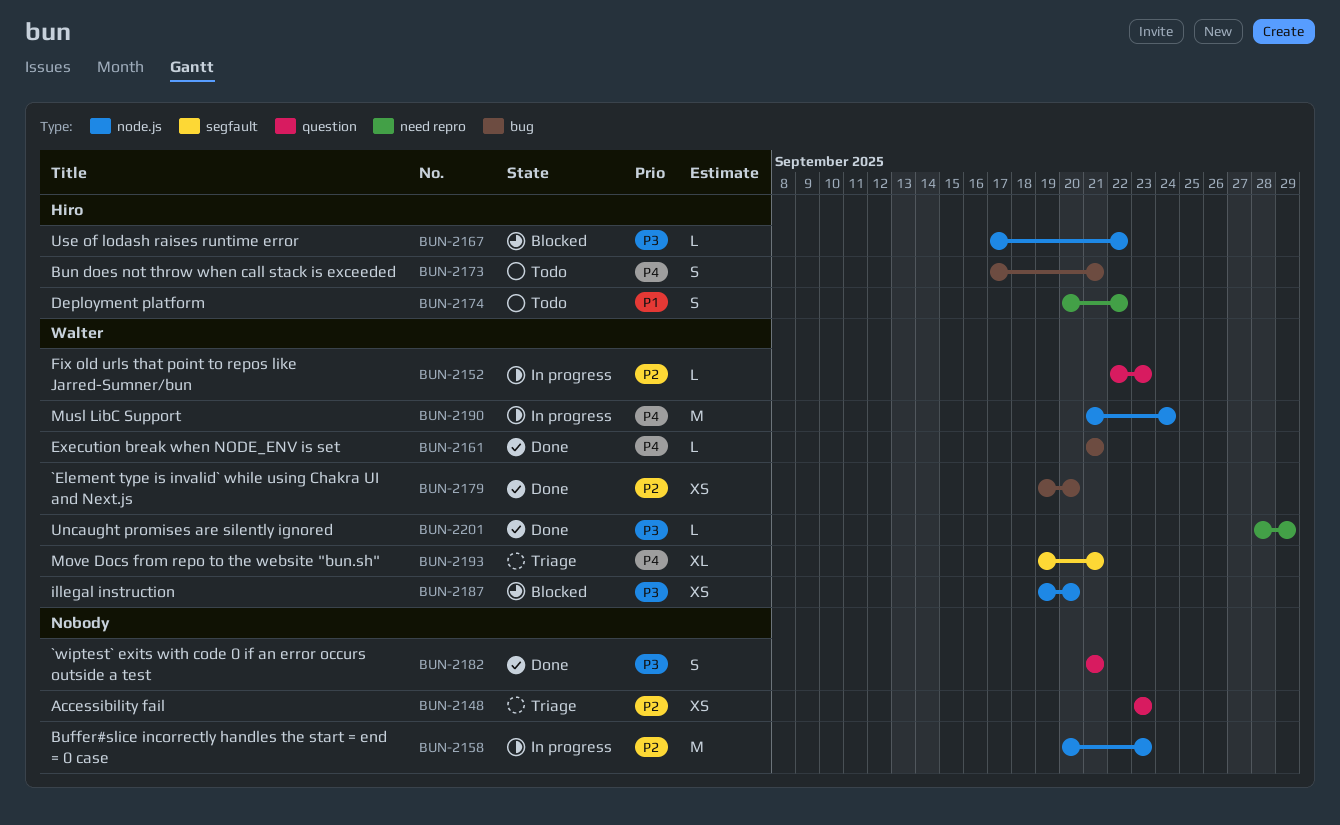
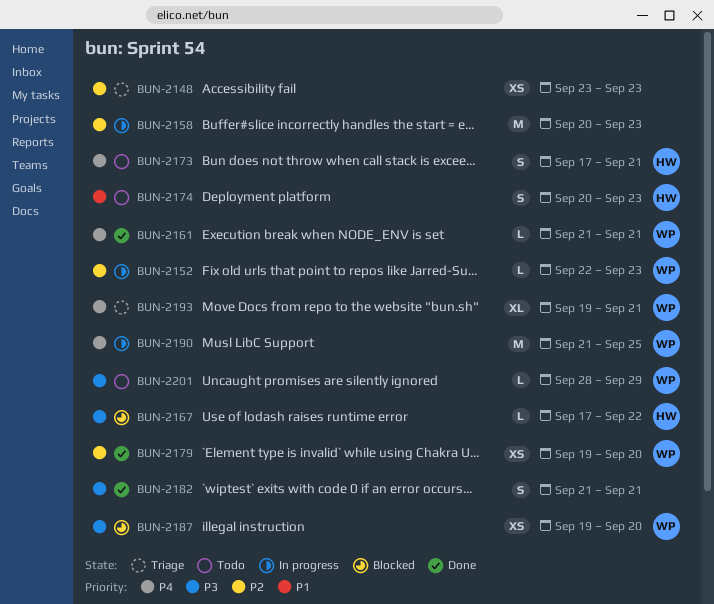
BUN-2174, due: Sep 22 -> Sep 23
BUN-2190, due: Sep 24 -> Sep 25
BUN-2201, status: Done -> Todo

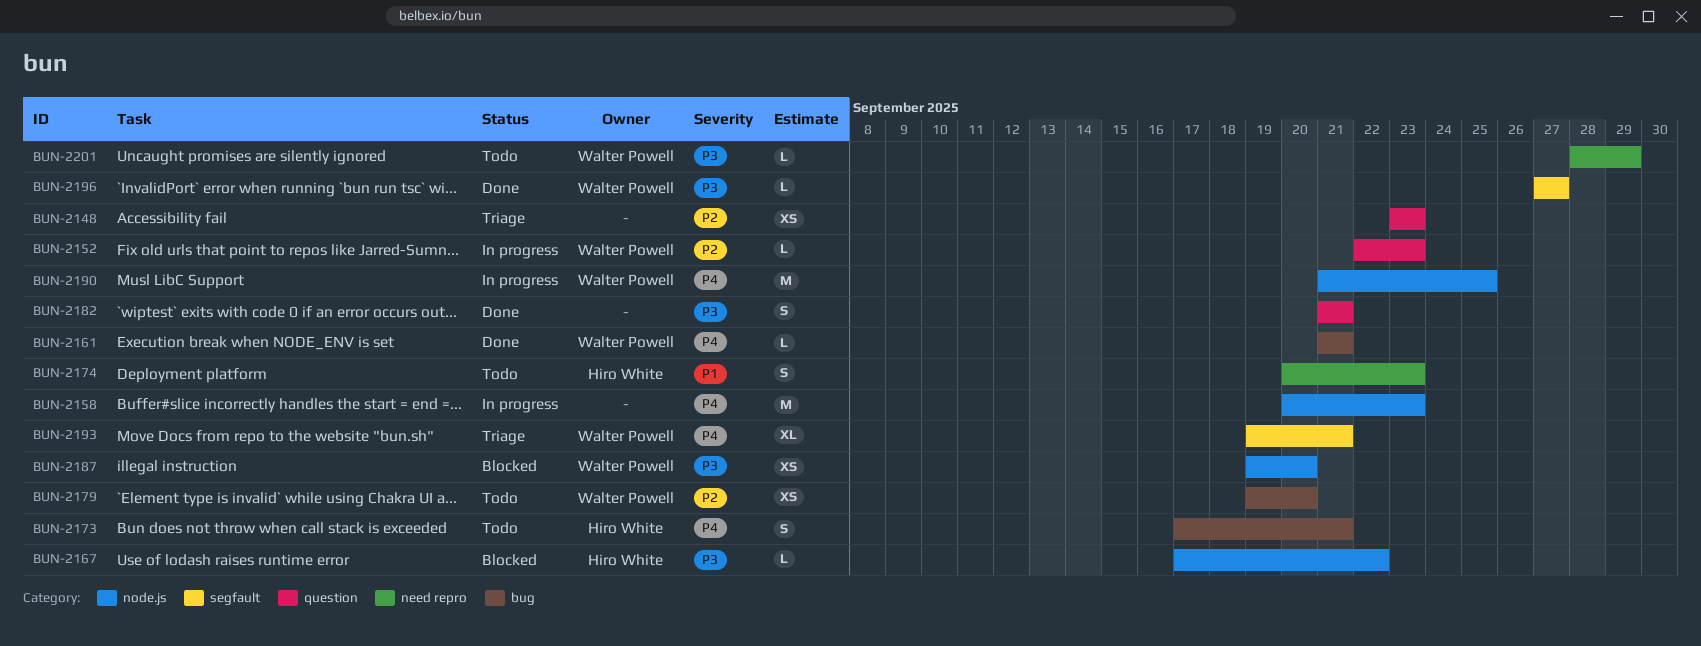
BUN-2158, priority: P2 -> P4
BUN-2179, status: Done -> Todo
BUN-2196: none -> present

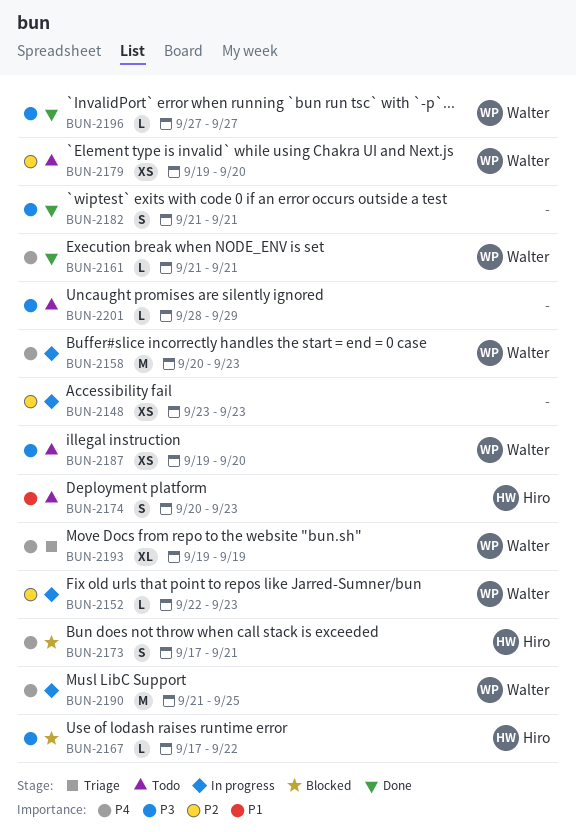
BUN-2148, status: Triage -> In progress
BUN-2158, owner: none -> Walter Powell
BUN-2173, status: Todo -> Blocked
BUN-2187, status: Blocked -> Todo
BUN-2193, due: Sep 21 -> Sep 19
BUN-2201, owner: Walter Powell -> none

